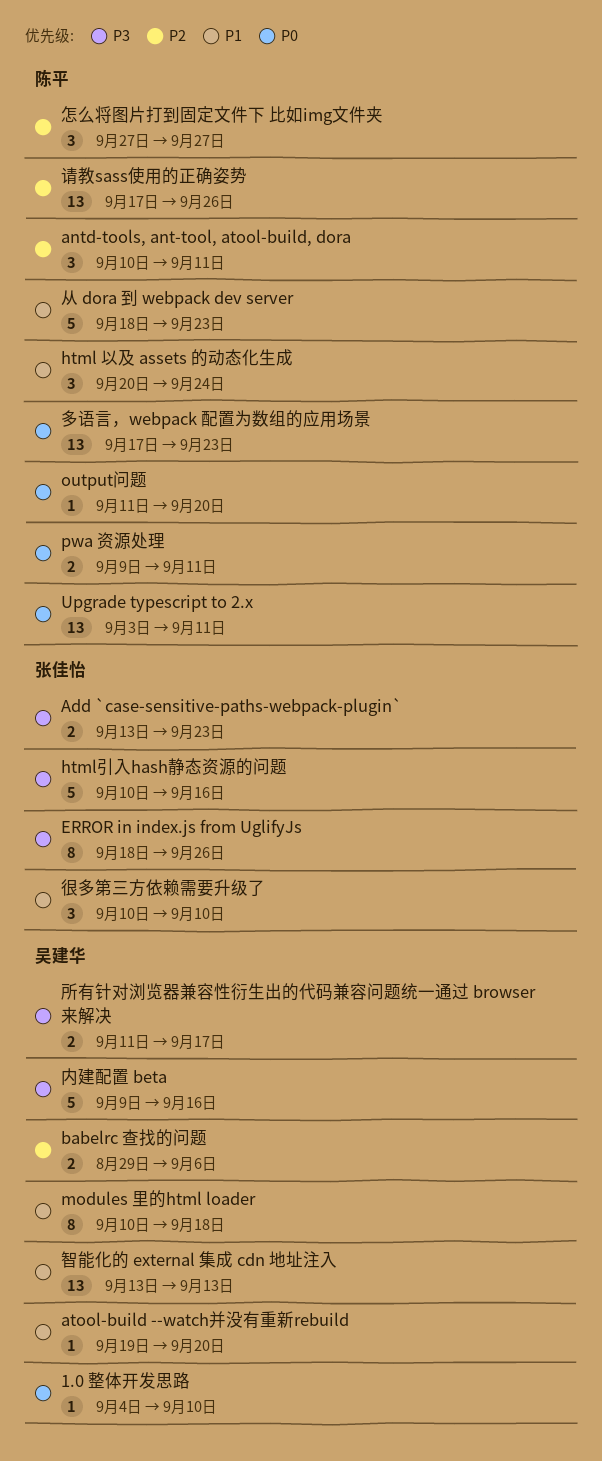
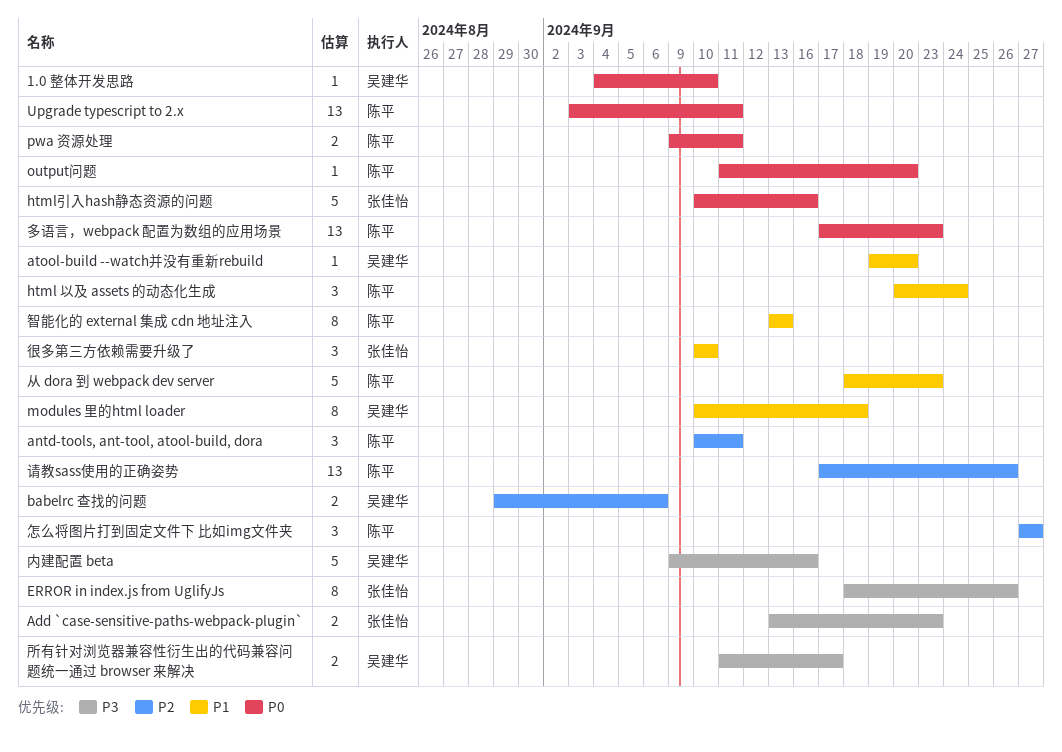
html引入hash静态资源的问题, priority: P3 -> P0
智能化的 external 集成 cdn 地址注入, owner: 吴建华 -> 陈平
智能化的 external 集成 cdn 地址注入, estimate: 13 -> 8

